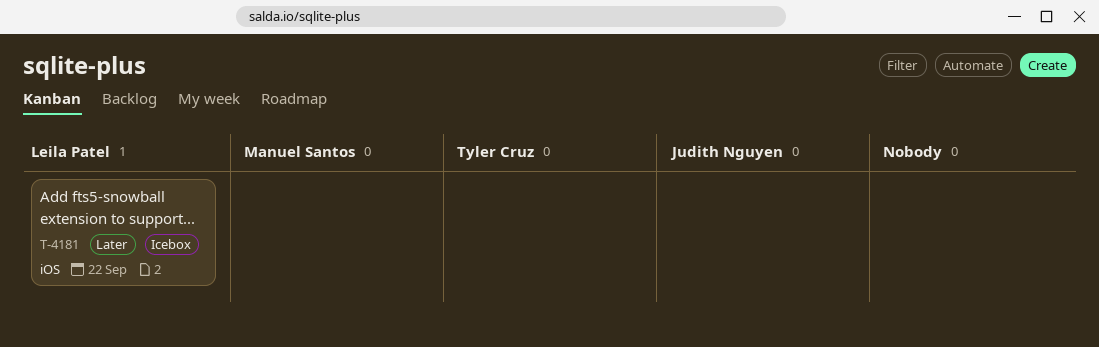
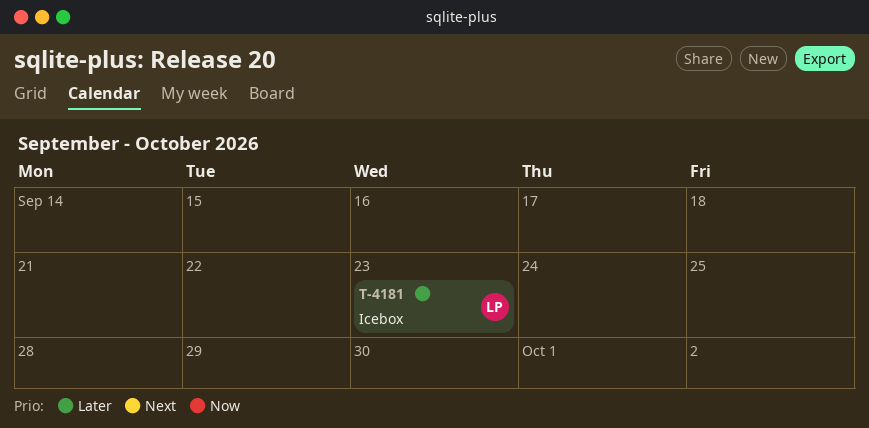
T-4181, due: Sep 22 -> Sep 23

